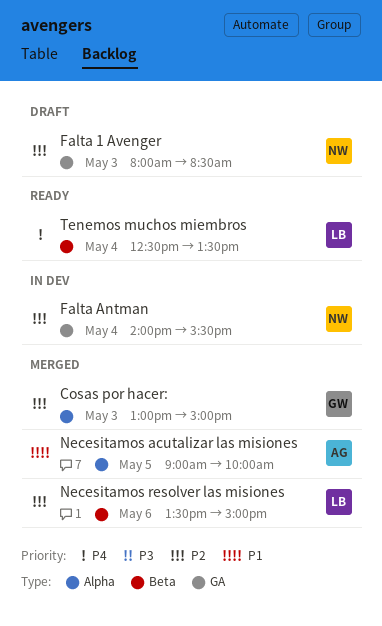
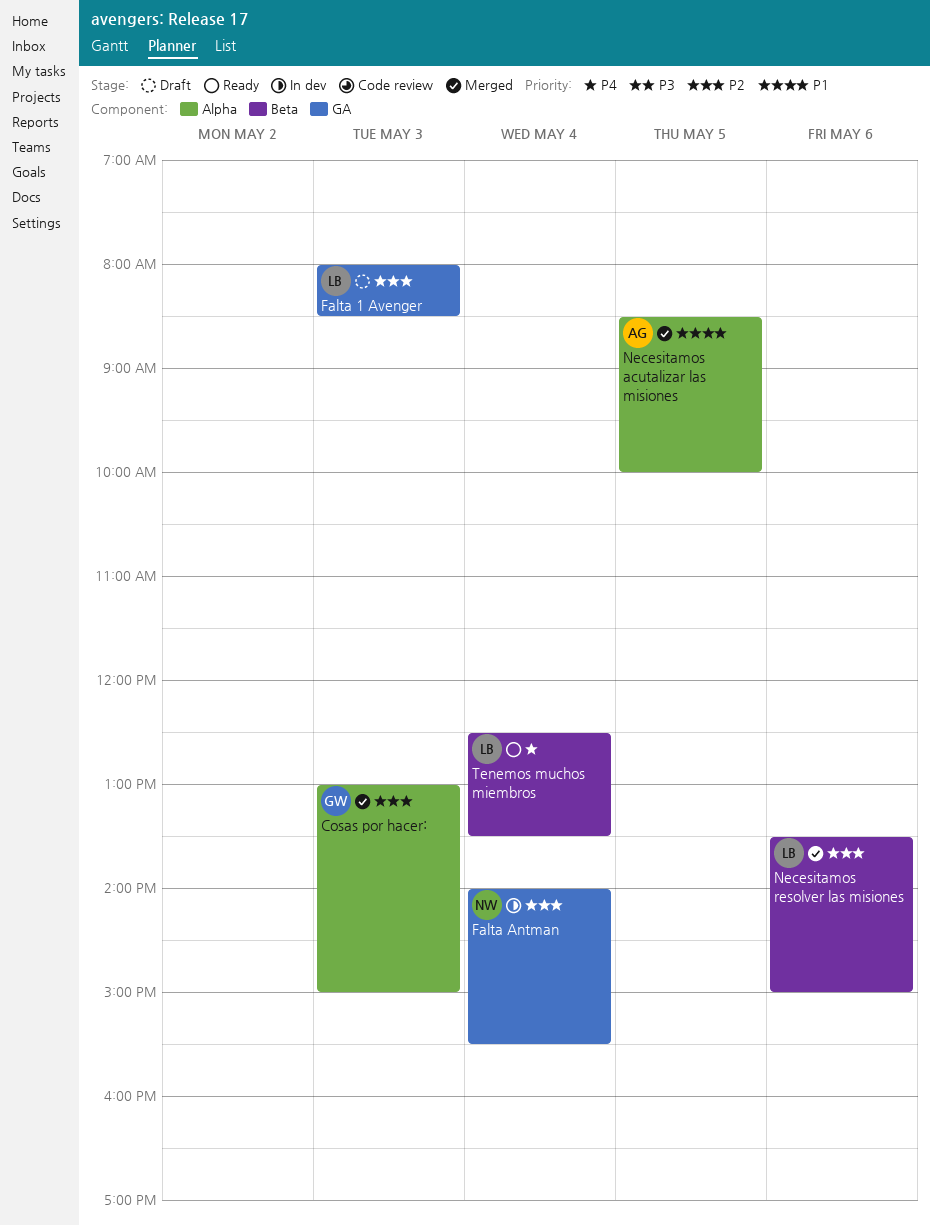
Falta 1 Avenger, owner: NW -> LB
Necesitamos acutalizar las misiones, begins: 09:00 -> 08:30

